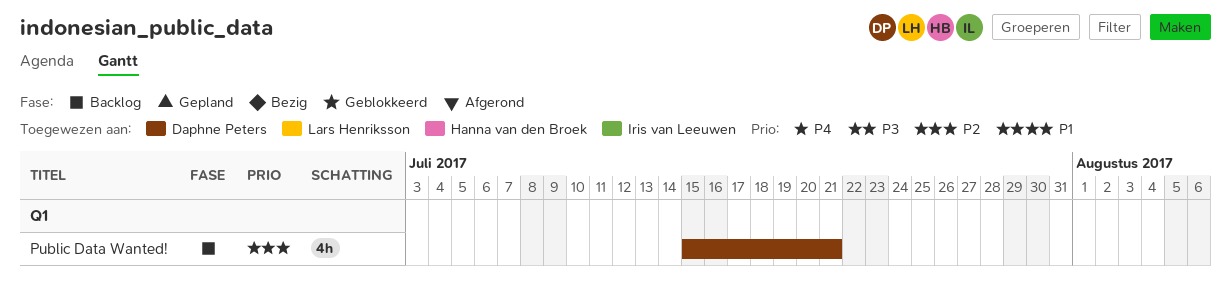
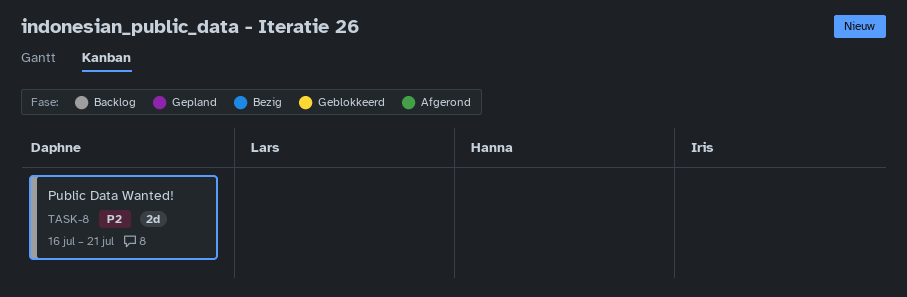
Public Data Wanted!, estimate: 4h -> 2d
Public Data Wanted!, start: Jul 15 -> Jul 16

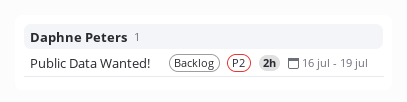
Public Data Wanted!, estimate: 2d -> 2h
Public Data Wanted!, due: Jul 21 -> Jul 19

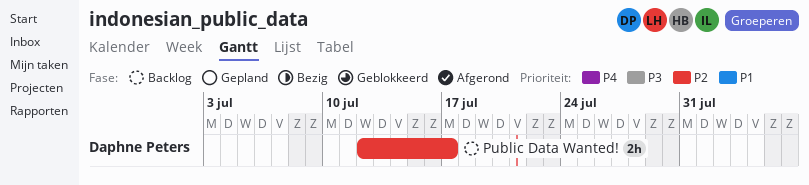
Public Data Wanted!, start: Jul 16 -> Jul 12
Public Data Wanted!, due: Jul 19 -> Jul 17

